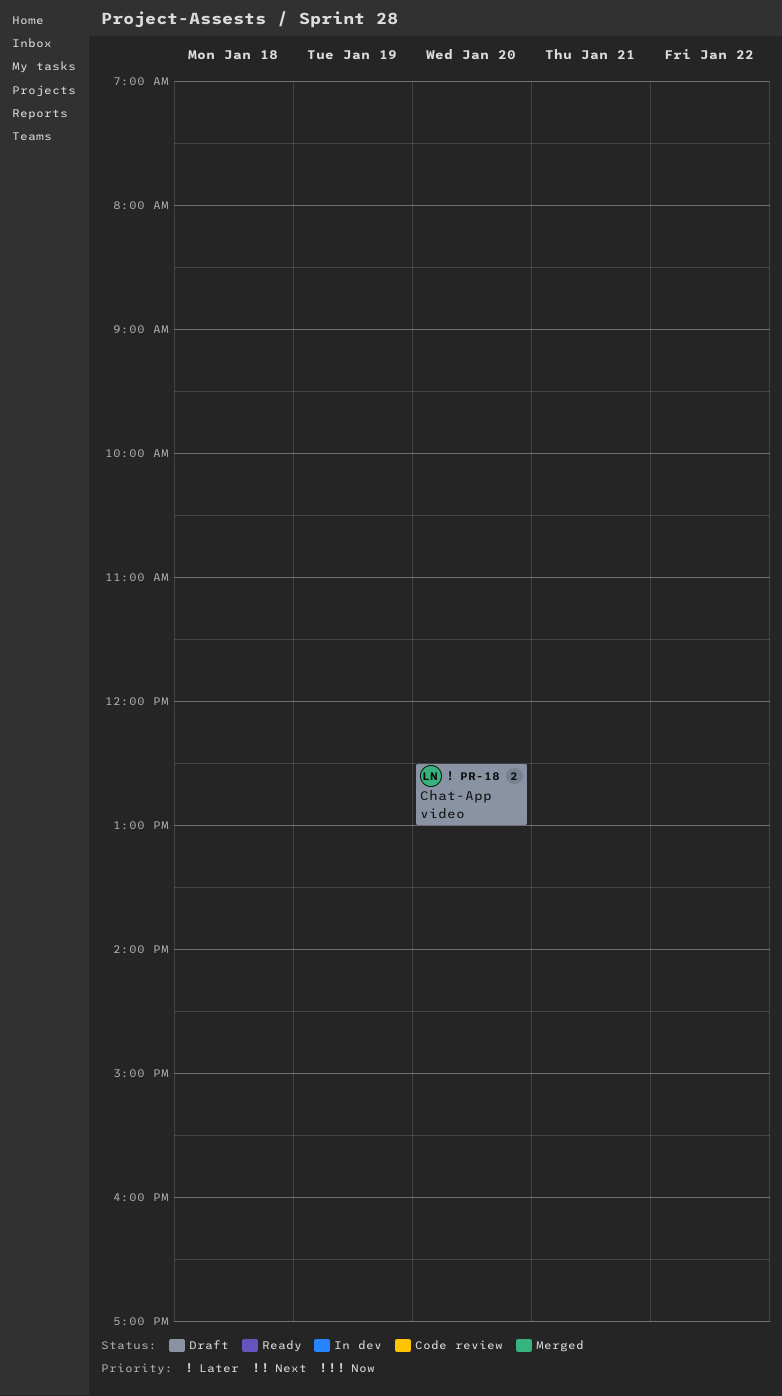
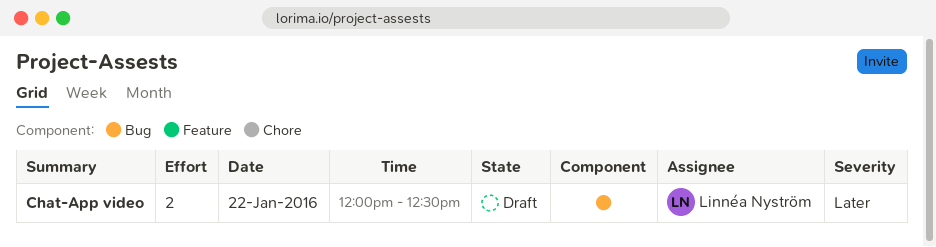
Chat-App video, day: Jan 20 -> Jan 22
Chat-App video, begins: 12:30 -> 12:00
Chat-App video, ends: 13:00 -> 12:30

